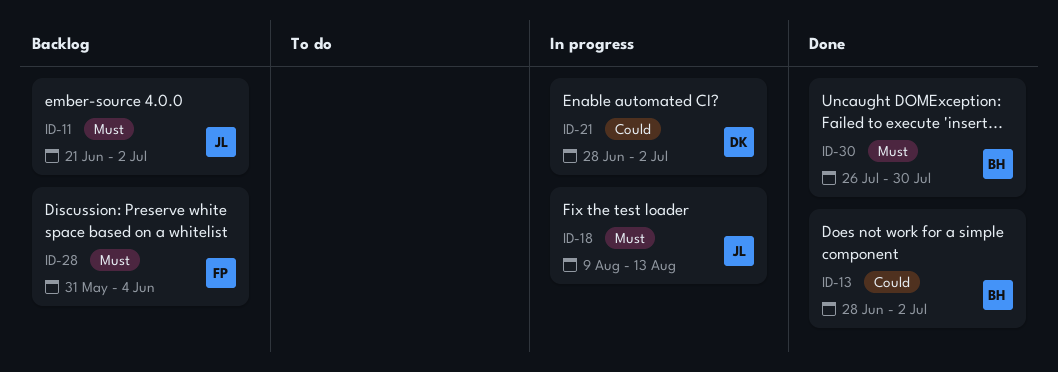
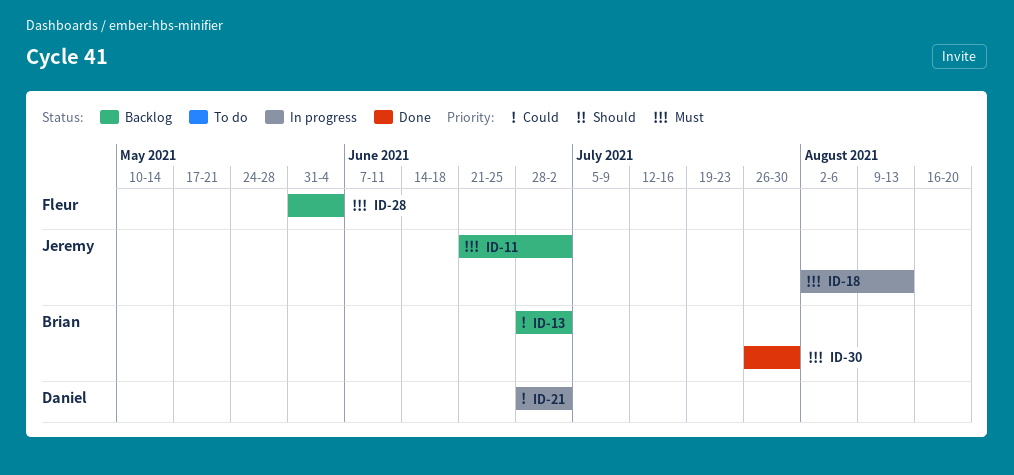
ID-13, status: Done -> Backlog
ID-18, start: Aug 9 -> Aug 2

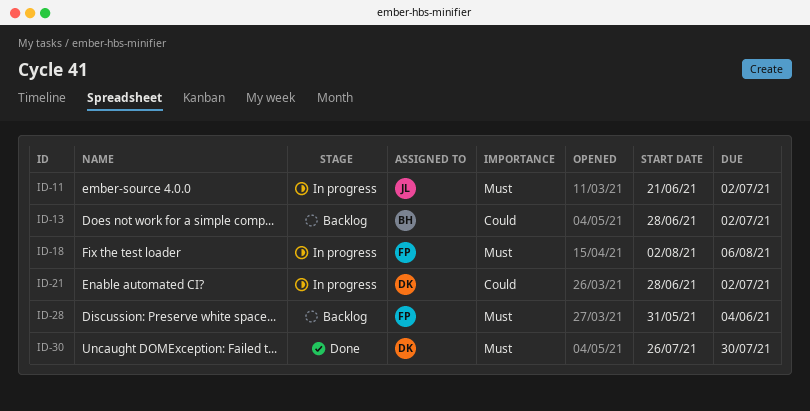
ID-11, status: Backlog -> In progress
ID-18, owner: Jeremy -> Fleur
ID-18, due: Aug 13 -> Aug 6
ID-30, owner: Brian -> Daniel

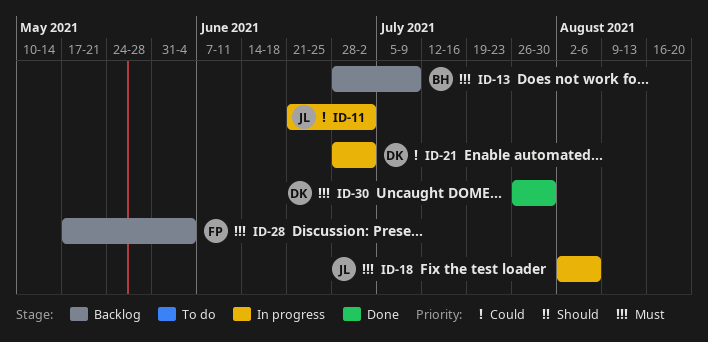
ID-11, priority: Must -> Could
ID-13, priority: Could -> Must
ID-13, due: Jul 2 -> Jul 9
ID-18, owner: FP -> JL
ID-28, start: May 31 -> May 17

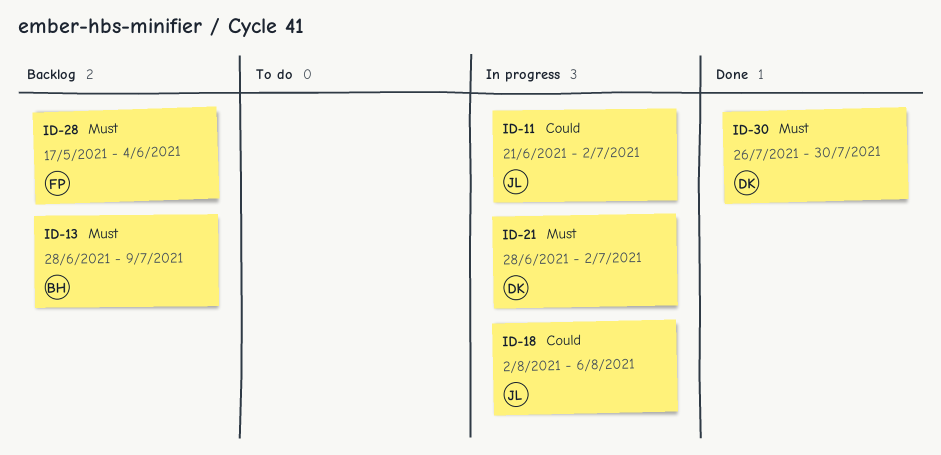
ID-18, priority: Must -> Could
ID-21, priority: Could -> Must

